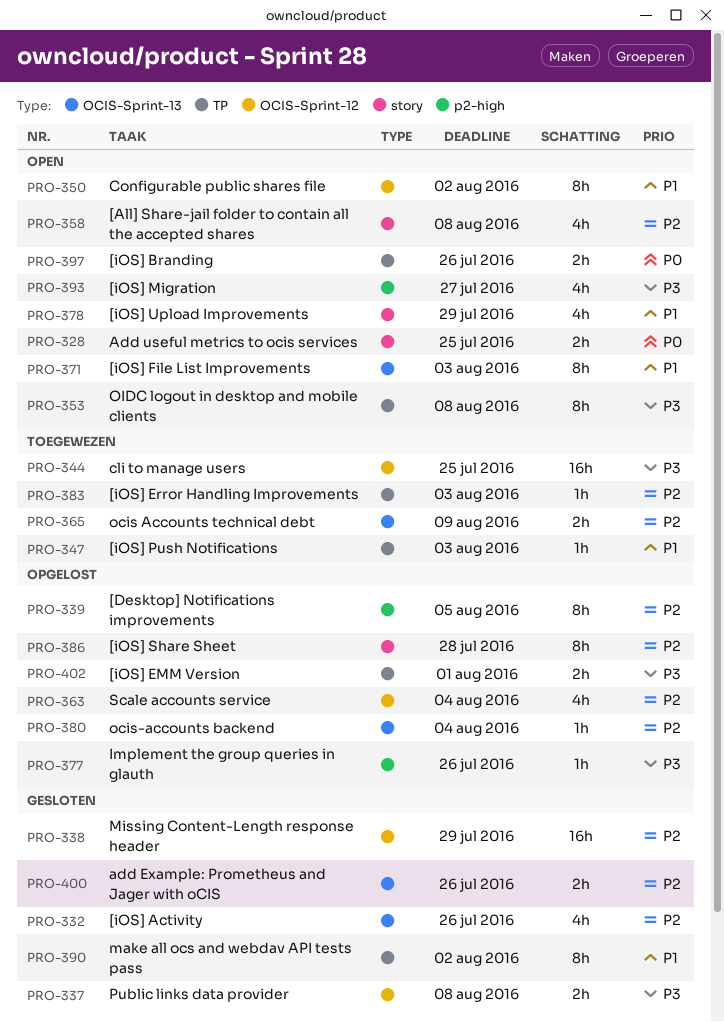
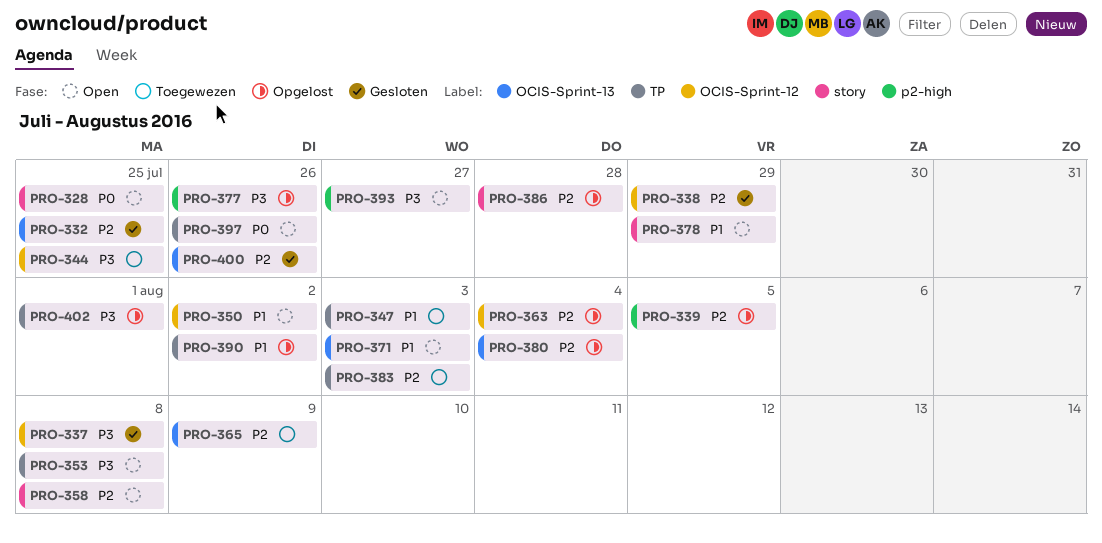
PRO-332, due: Jul 26 -> Jul 25
PRO-390, status: Gesloten -> Opgelost

